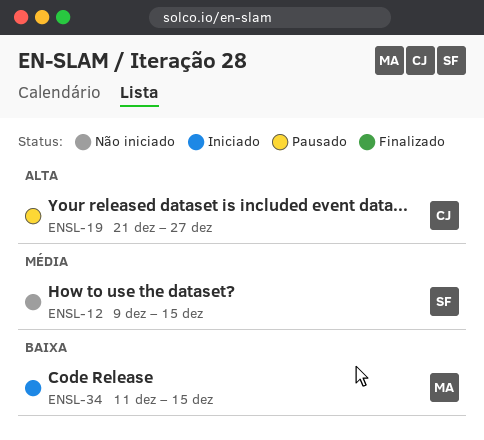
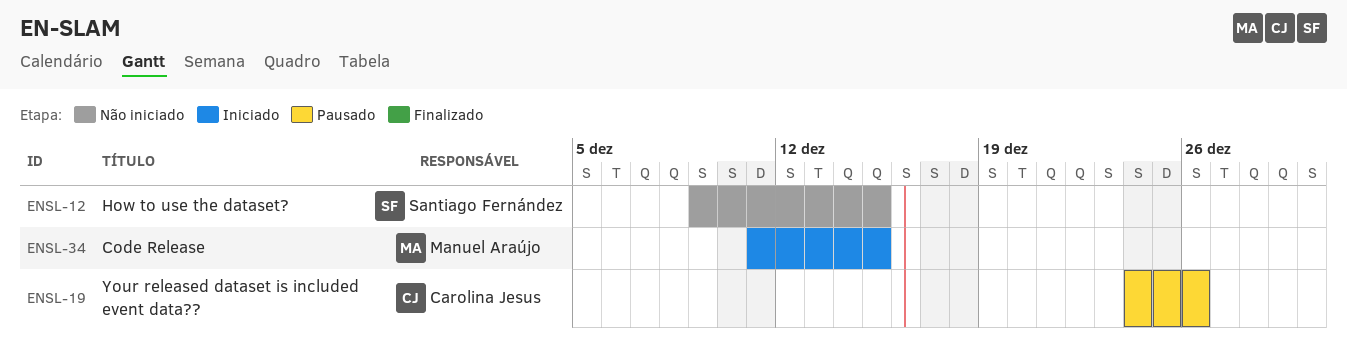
ENSL-19, start: Dec 21 -> Dec 24
ENSL-19, due: Dec 27 -> Dec 26

